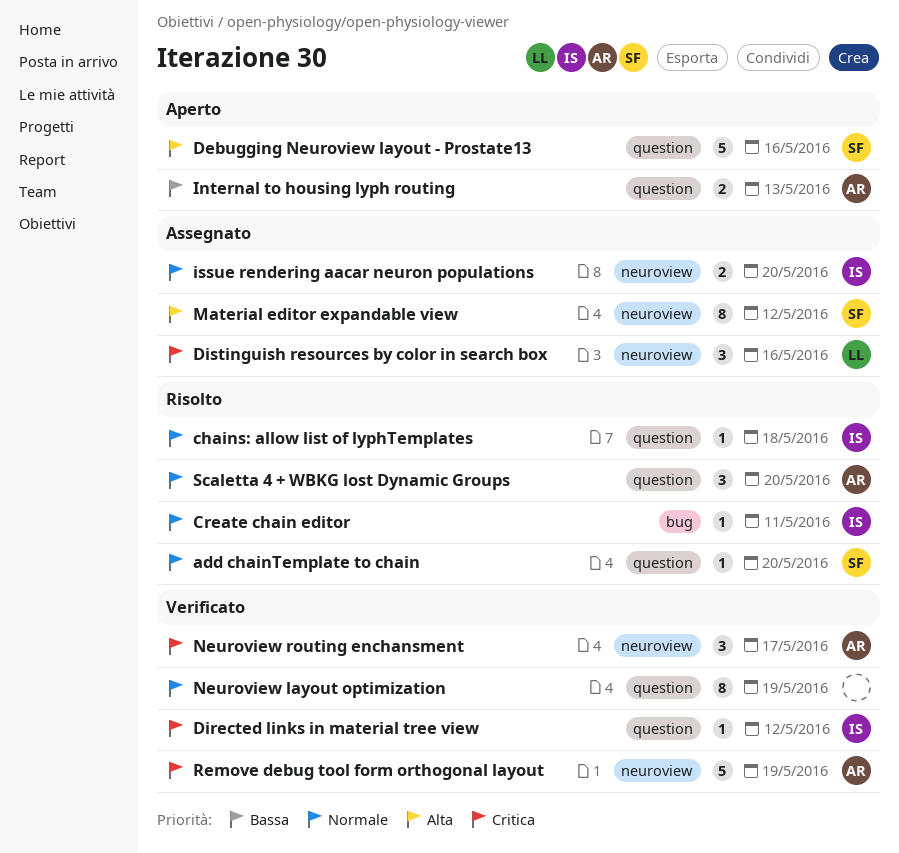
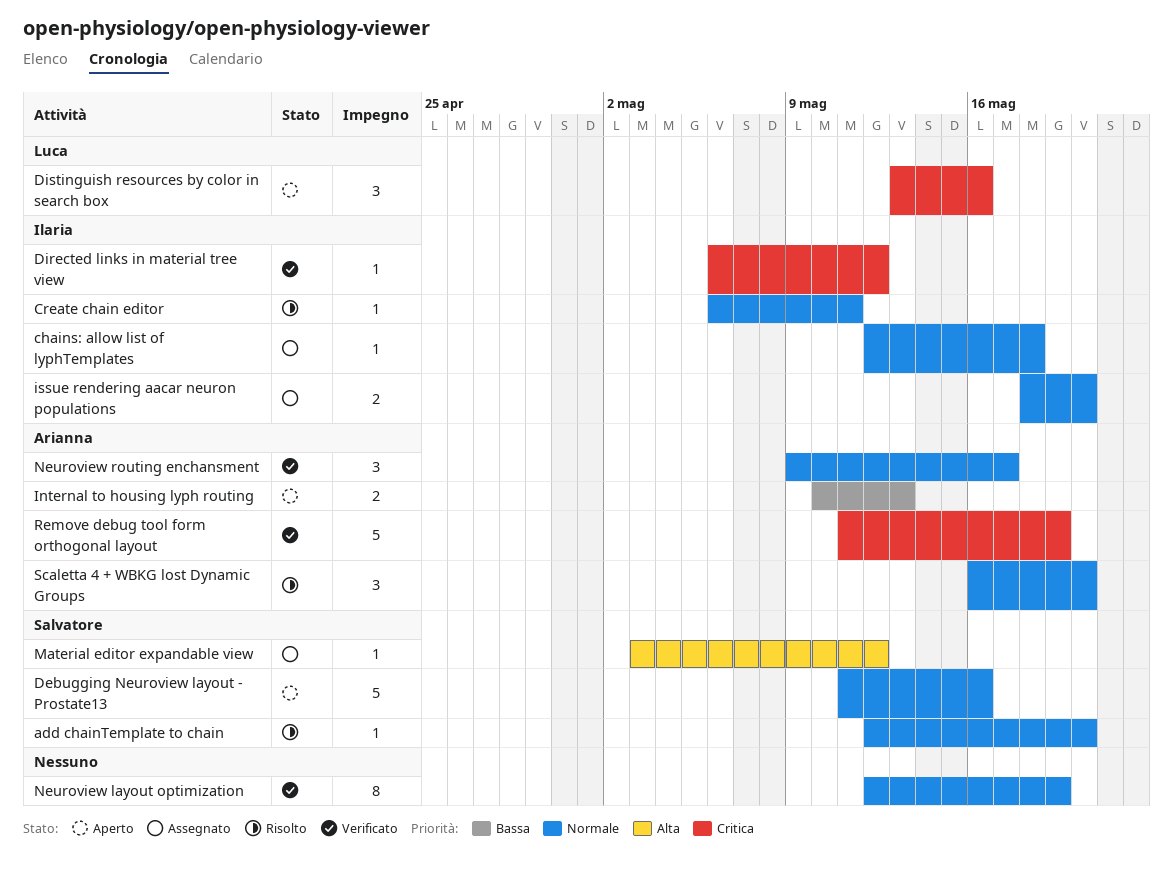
chains: allow list of lyphTemplates, status: Risolto -> Assegnato
Debugging Neuroview layout - Prostate13, priority: Alta -> Normale
Distinguish resources by color in search box, status: Assegnato -> Aperto
Material editor expandable view, estimate: 8 -> 1
Neuroview routing enchansment, priority: Critica -> Normale

